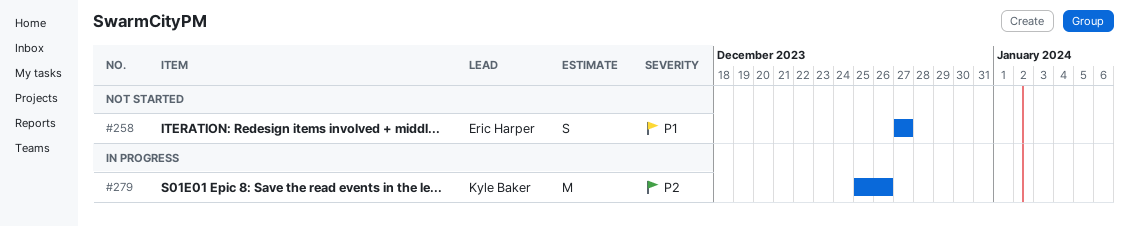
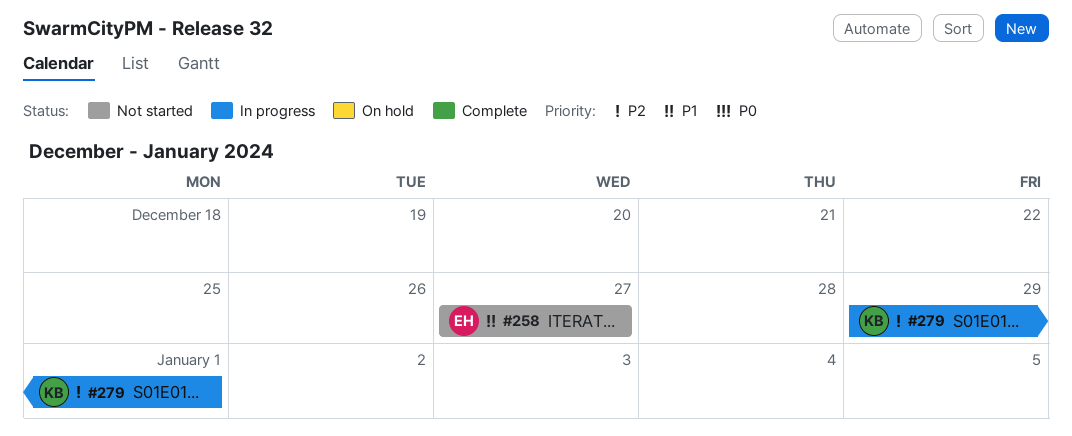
#279, start: Dec 25 -> Dec 29
#279, due: Dec 26 -> Jan 1

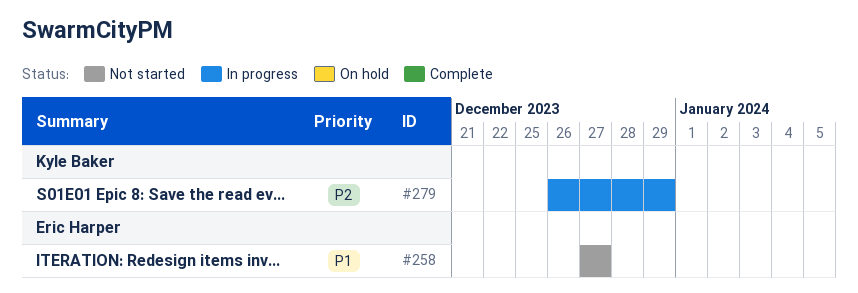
#279, start: Dec 29 -> Dec 26
#279, due: Jan 1 -> Dec 29

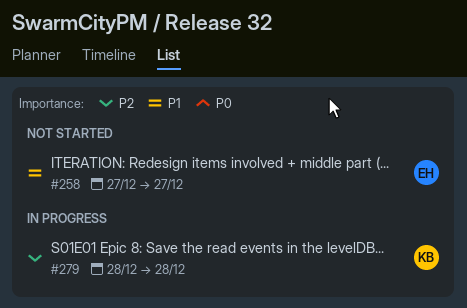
#279, start: Dec 26 -> Dec 28
#279, due: Dec 29 -> Dec 28

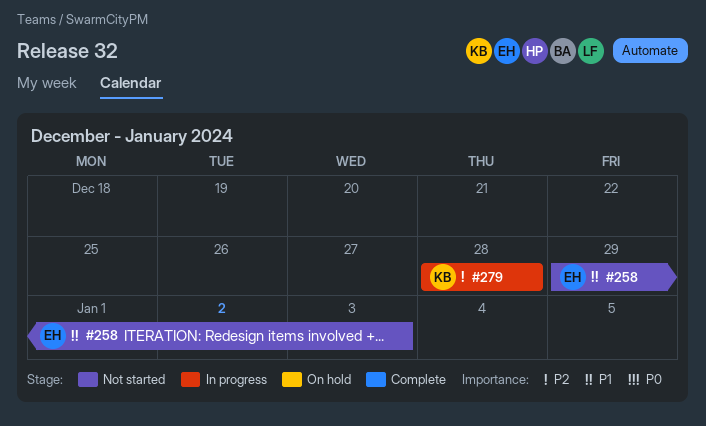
#258, start: Dec 27 -> Dec 29
#258, due: Dec 27 -> Jan 3

